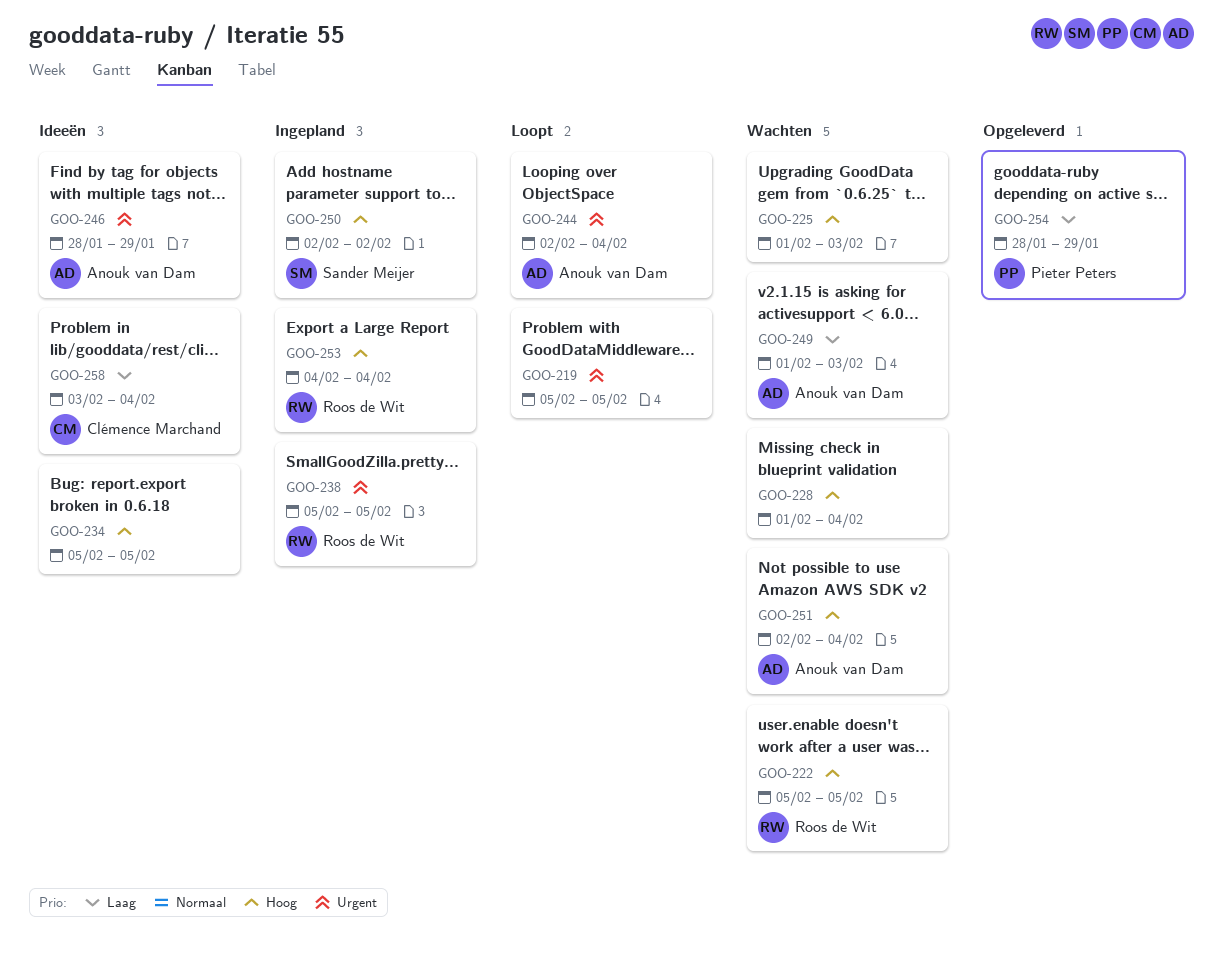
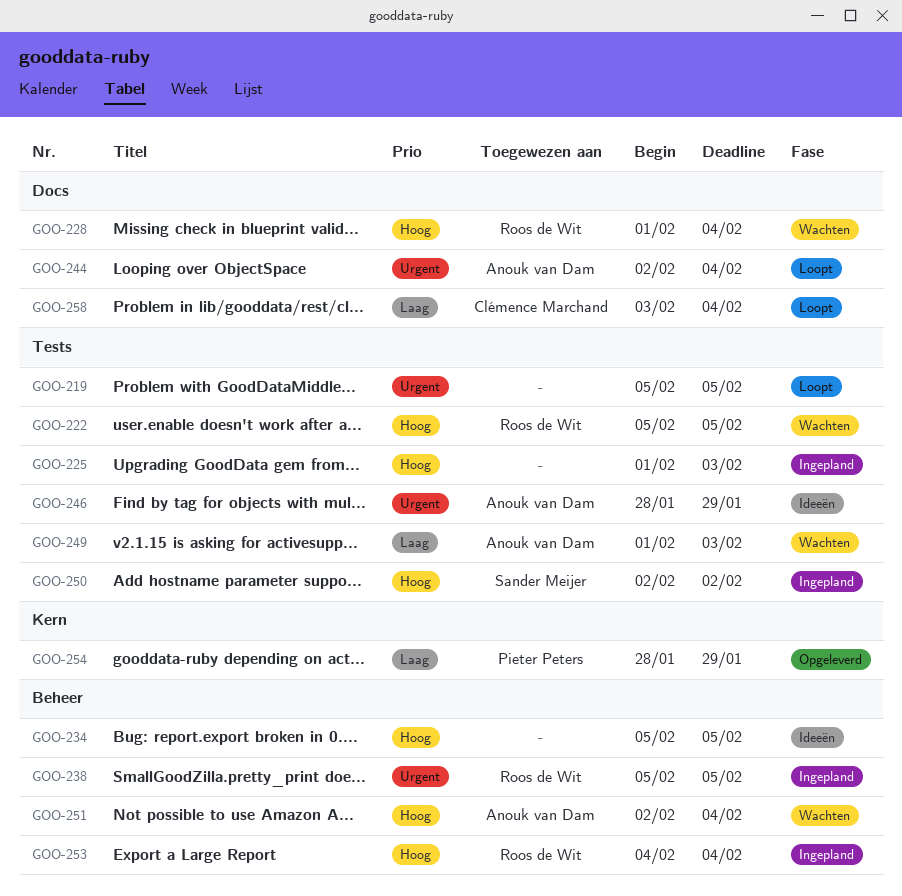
GOO-225, status: Wachten -> Ingepland
GOO-228, owner: none -> Roos de Wit
GOO-258, status: Ideeën -> Loopt

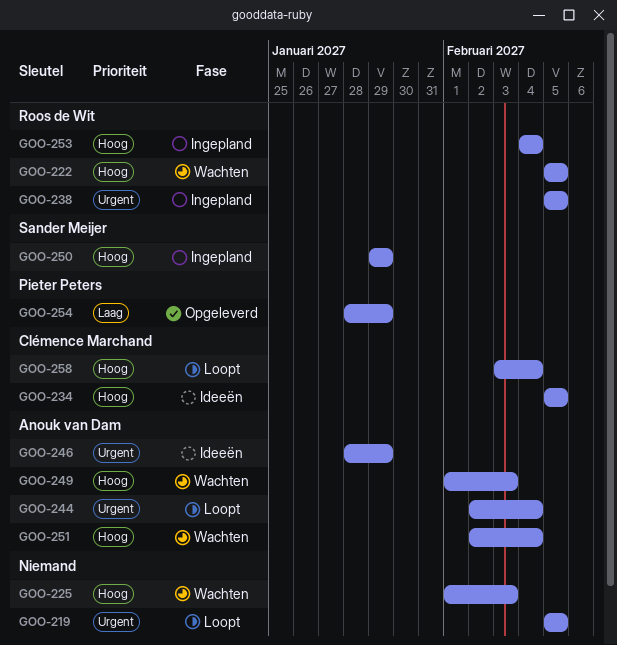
GOO-225, status: Ingepland -> Wachten
GOO-228: present -> none
GOO-234, owner: none -> Clémence Marchand
GOO-249, priority: Laag -> Hoog
GOO-250, start: Feb 2 -> Jan 29
GOO-250, due: Feb 2 -> Jan 29
GOO-258, priority: Laag -> Hoog

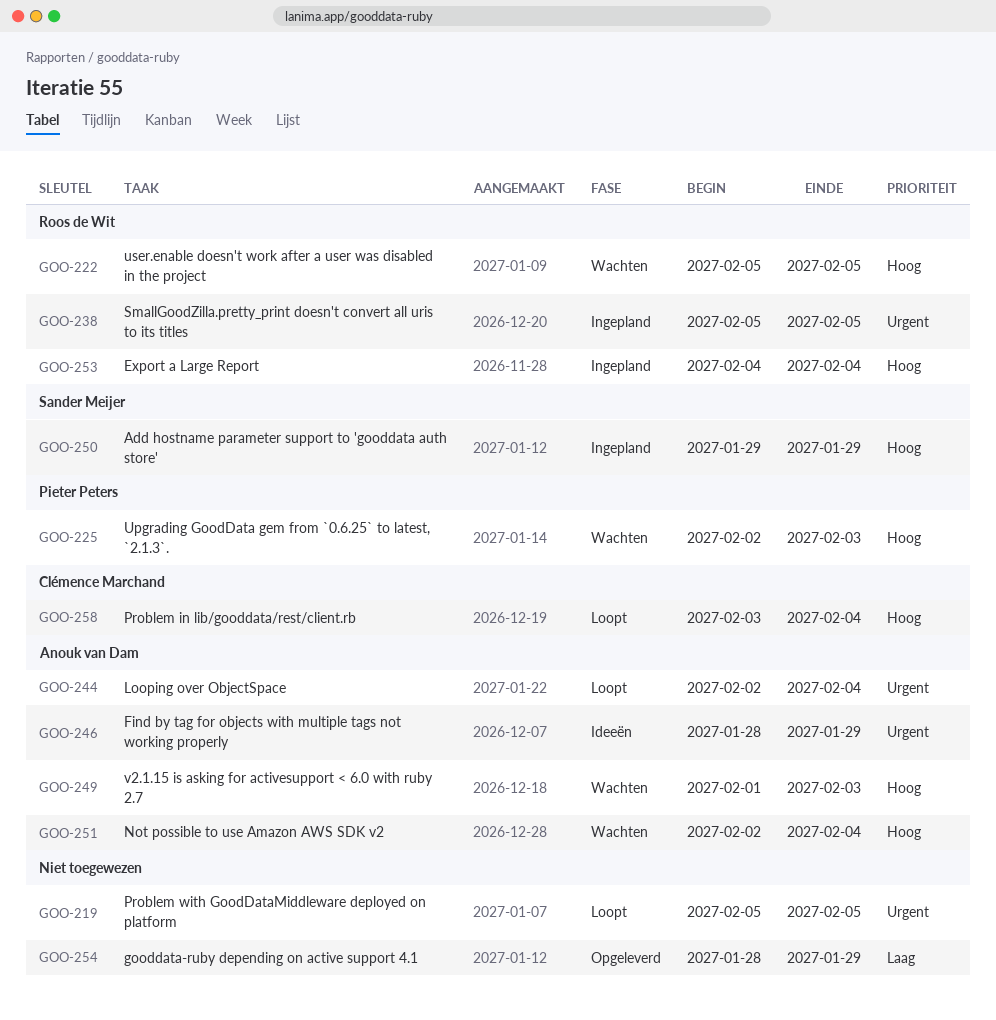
GOO-225, owner: none -> Pieter Peters
GOO-225, start: Feb 1 -> Feb 2
GOO-234: present -> none
GOO-254, owner: Pieter Peters -> none

